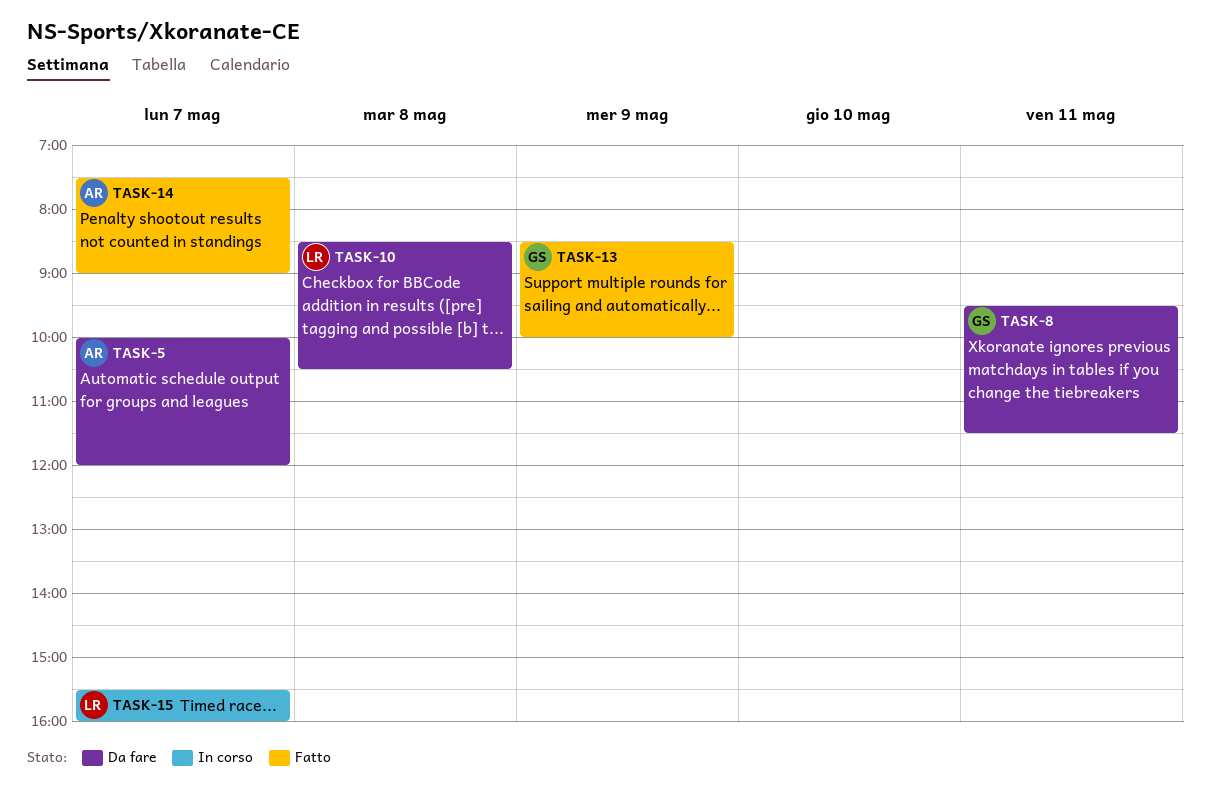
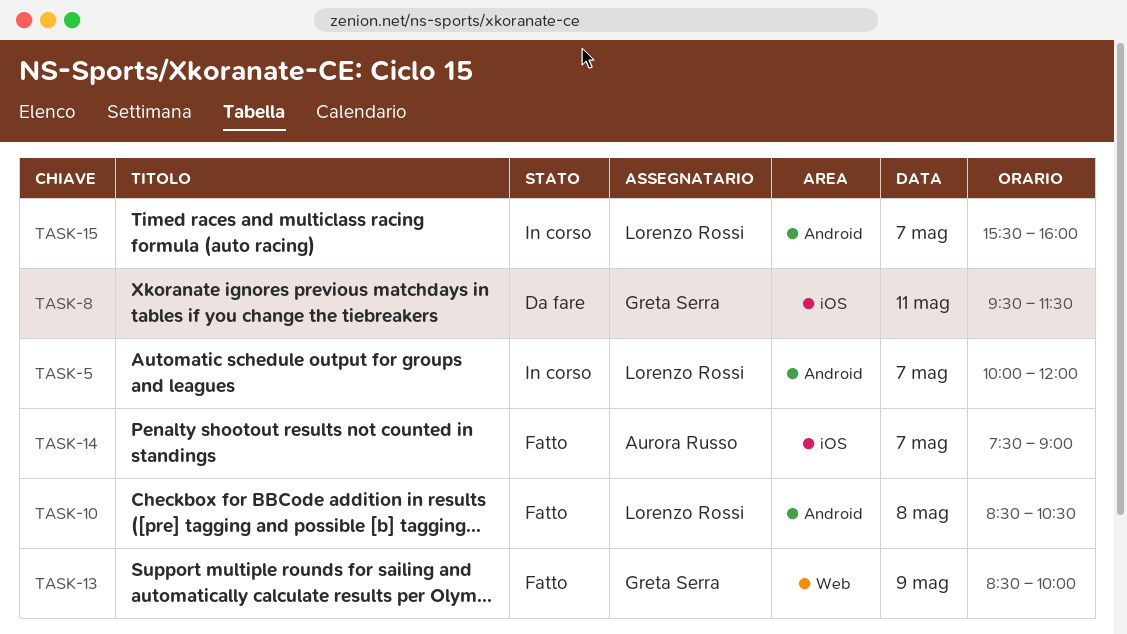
TASK-5, status: Da fare -> In corso
TASK-5, owner: Aurora Russo -> Lorenzo Rossi
TASK-10, status: Da fare -> Fatto

